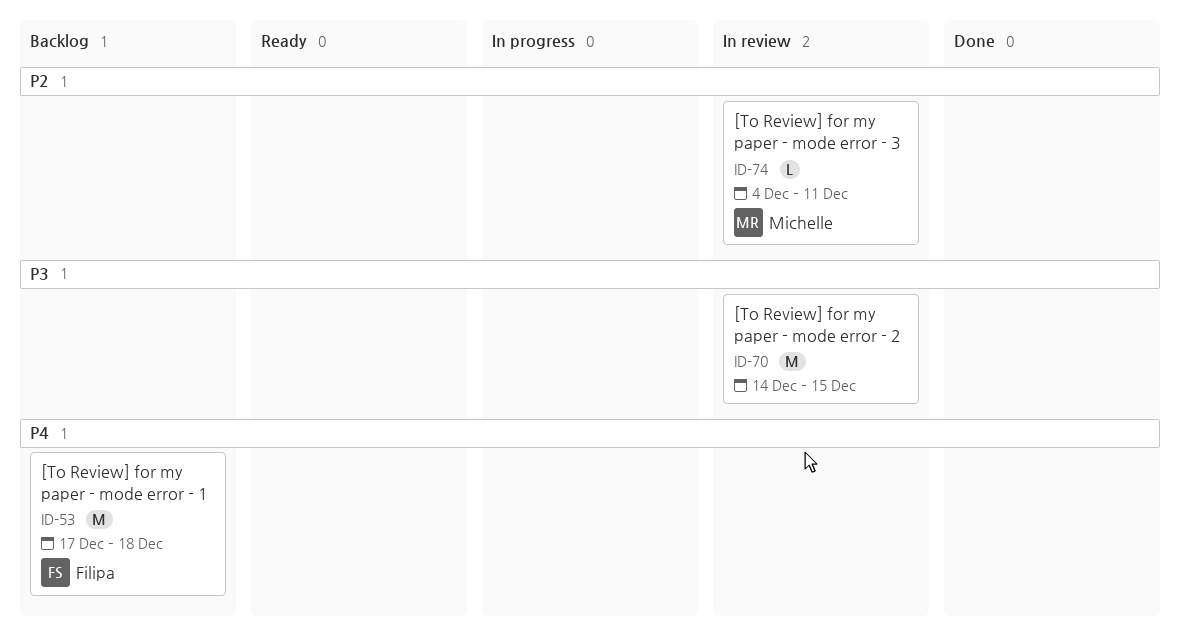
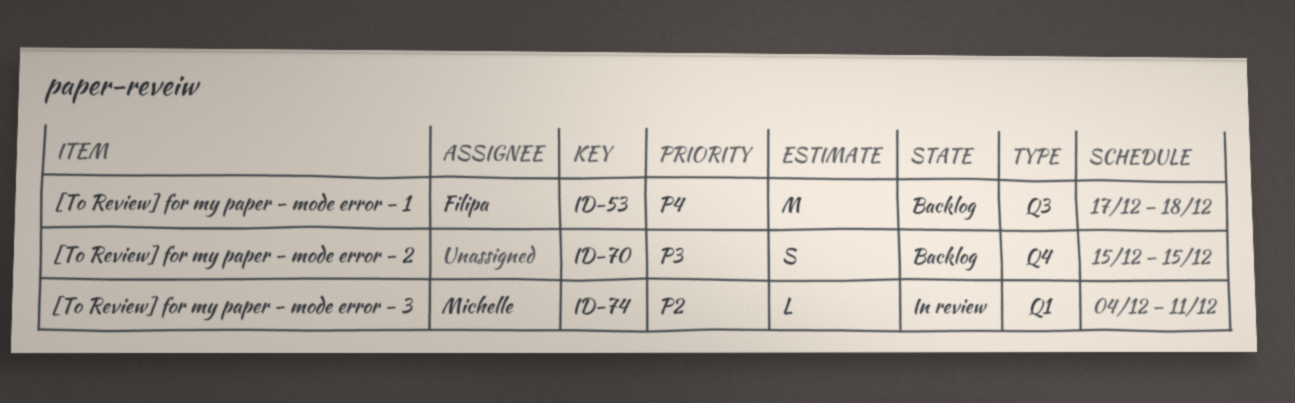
ID-70, status: In review -> Backlog
ID-70, estimate: M -> S
ID-70, start: Dec 14 -> Dec 15

